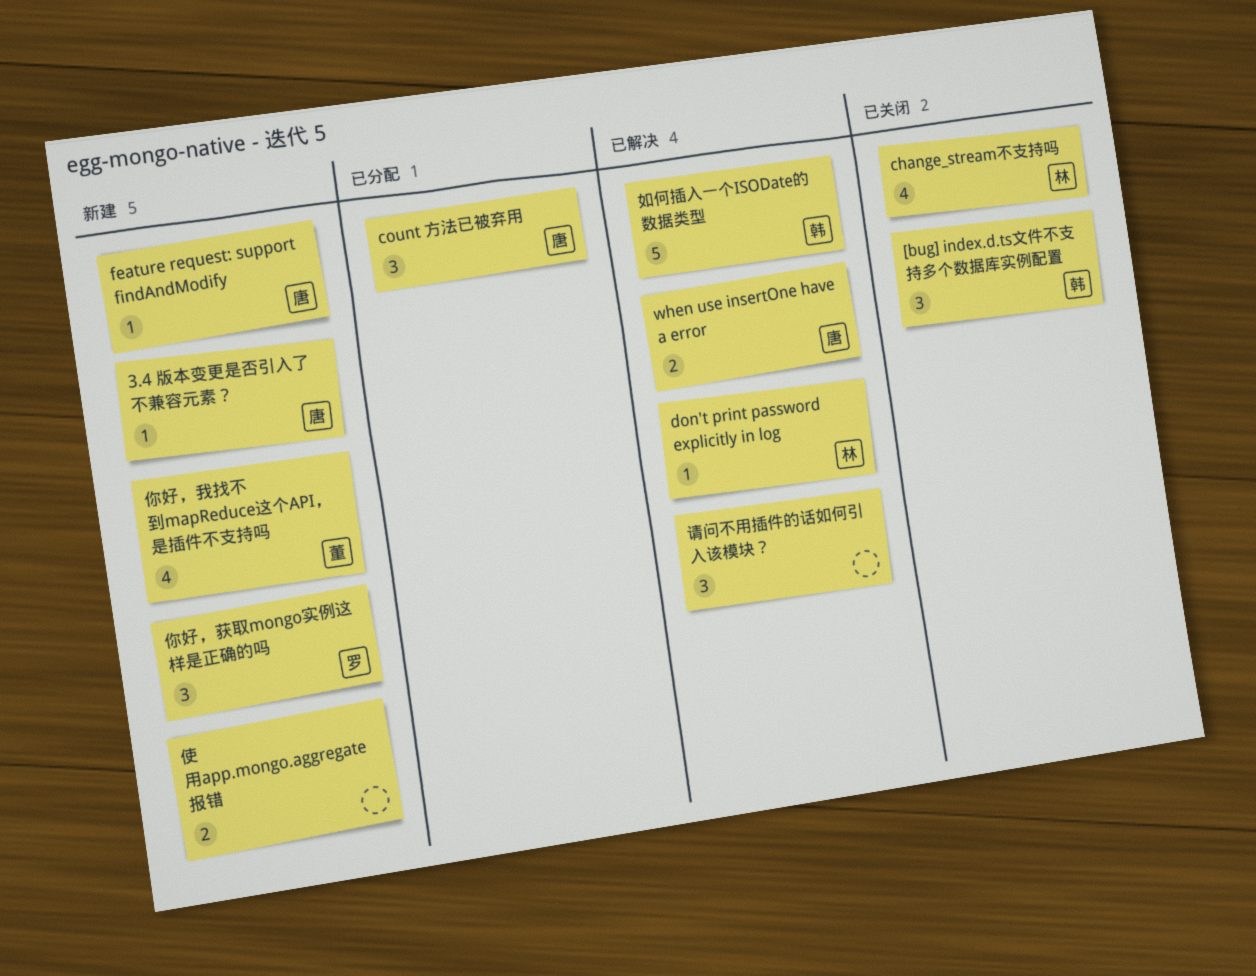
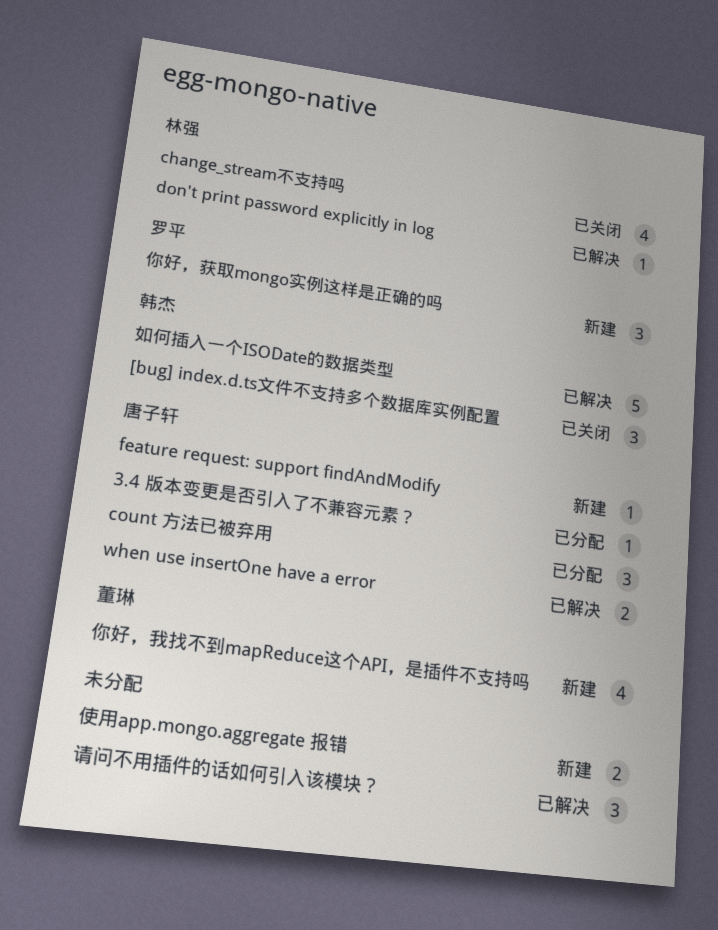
3.4 版本变更是否引入了不兼容元素？, status: 新建 -> 已分配

